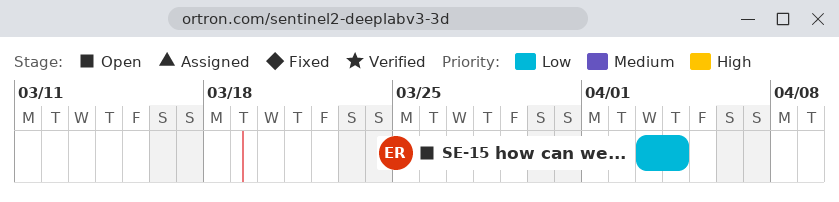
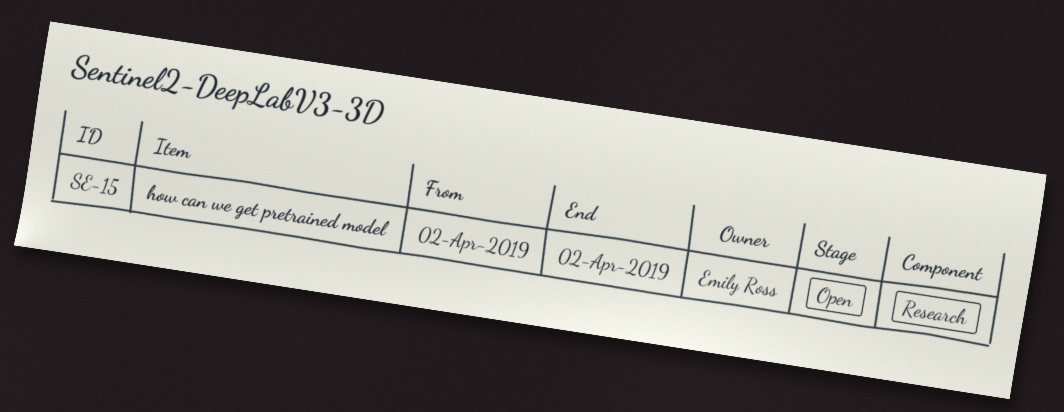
SE-15, start: Apr 3 -> Apr 2
SE-15, due: Apr 4 -> Apr 2

